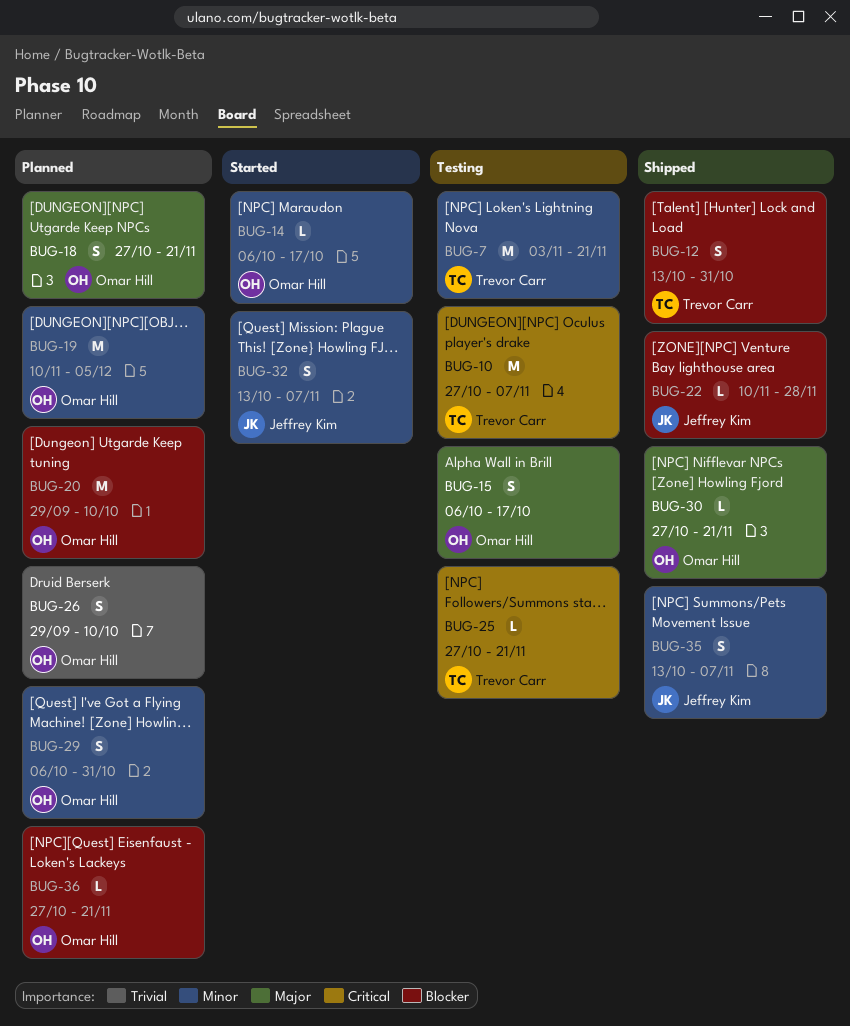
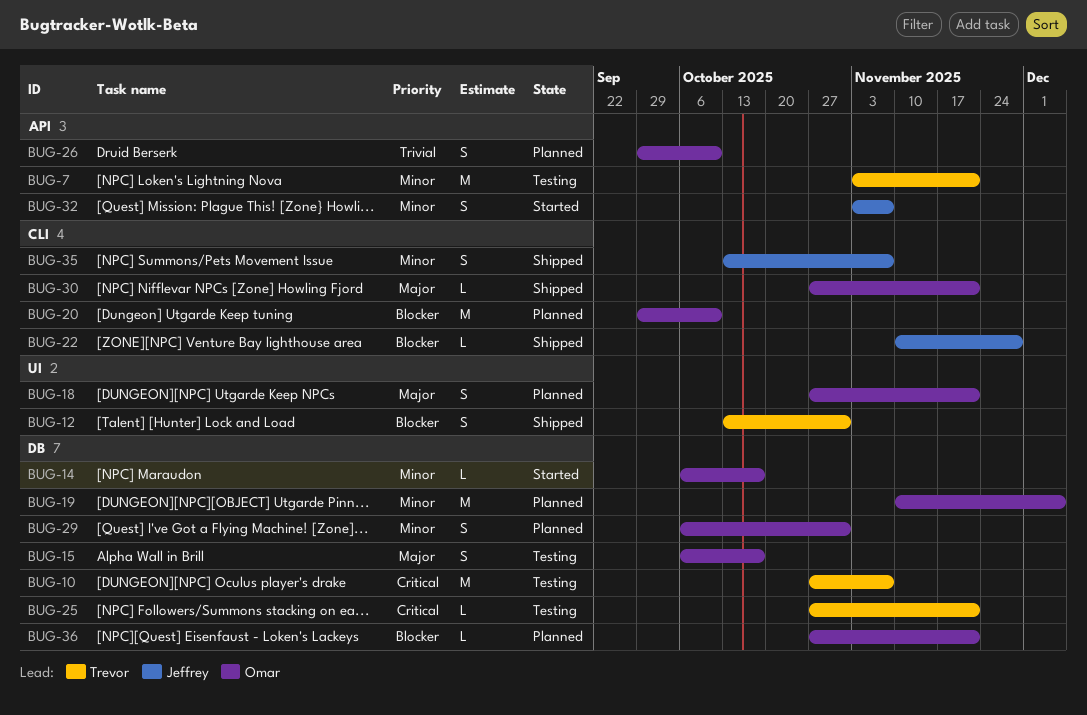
BUG-32, start: Oct 13 -> Nov 3

